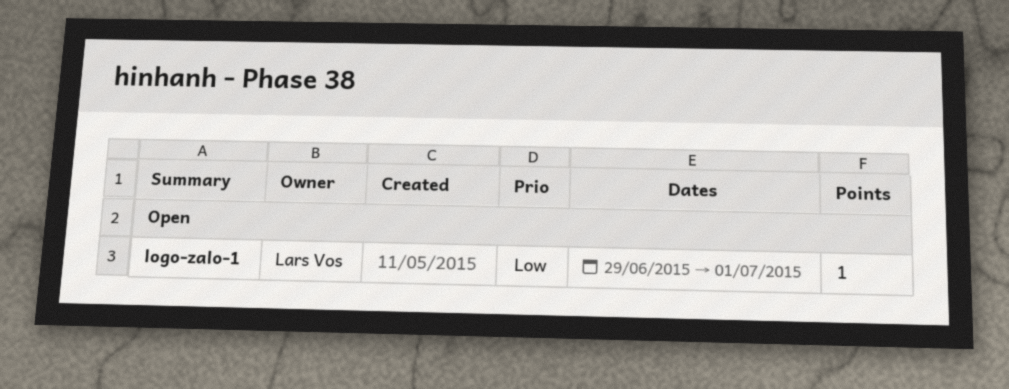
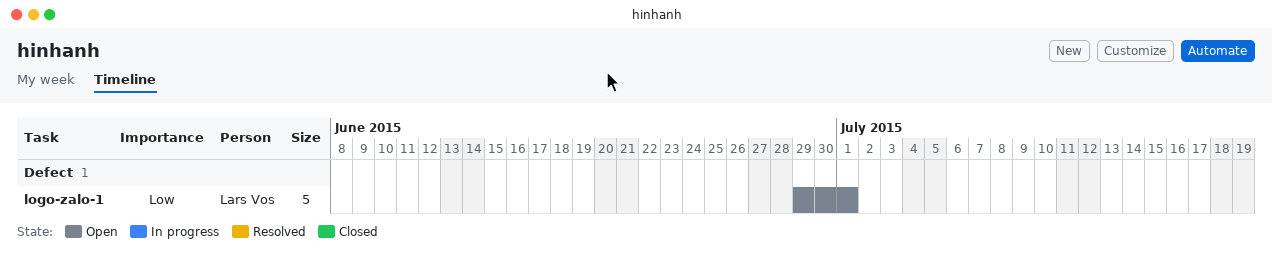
logo-zalo-1, estimate: 1 -> 5

